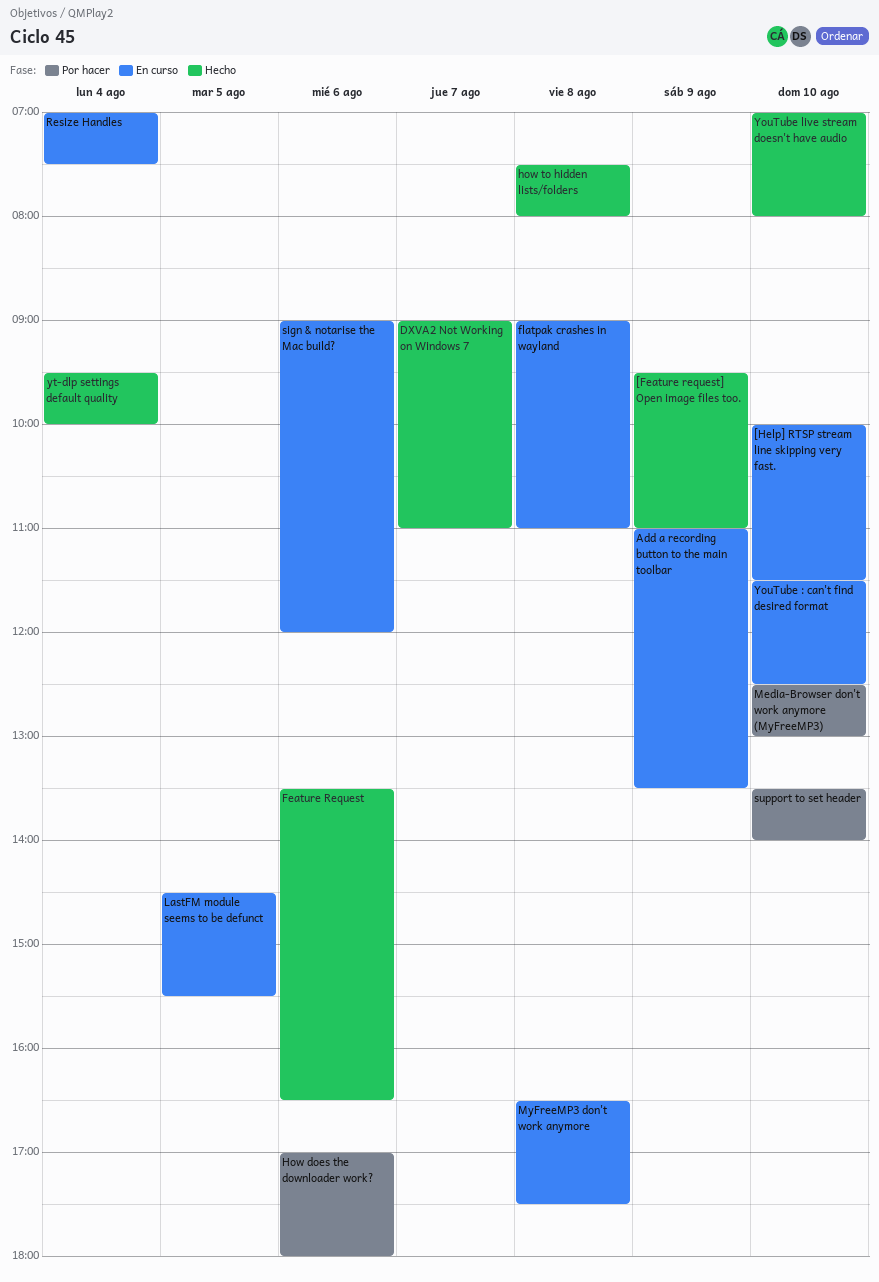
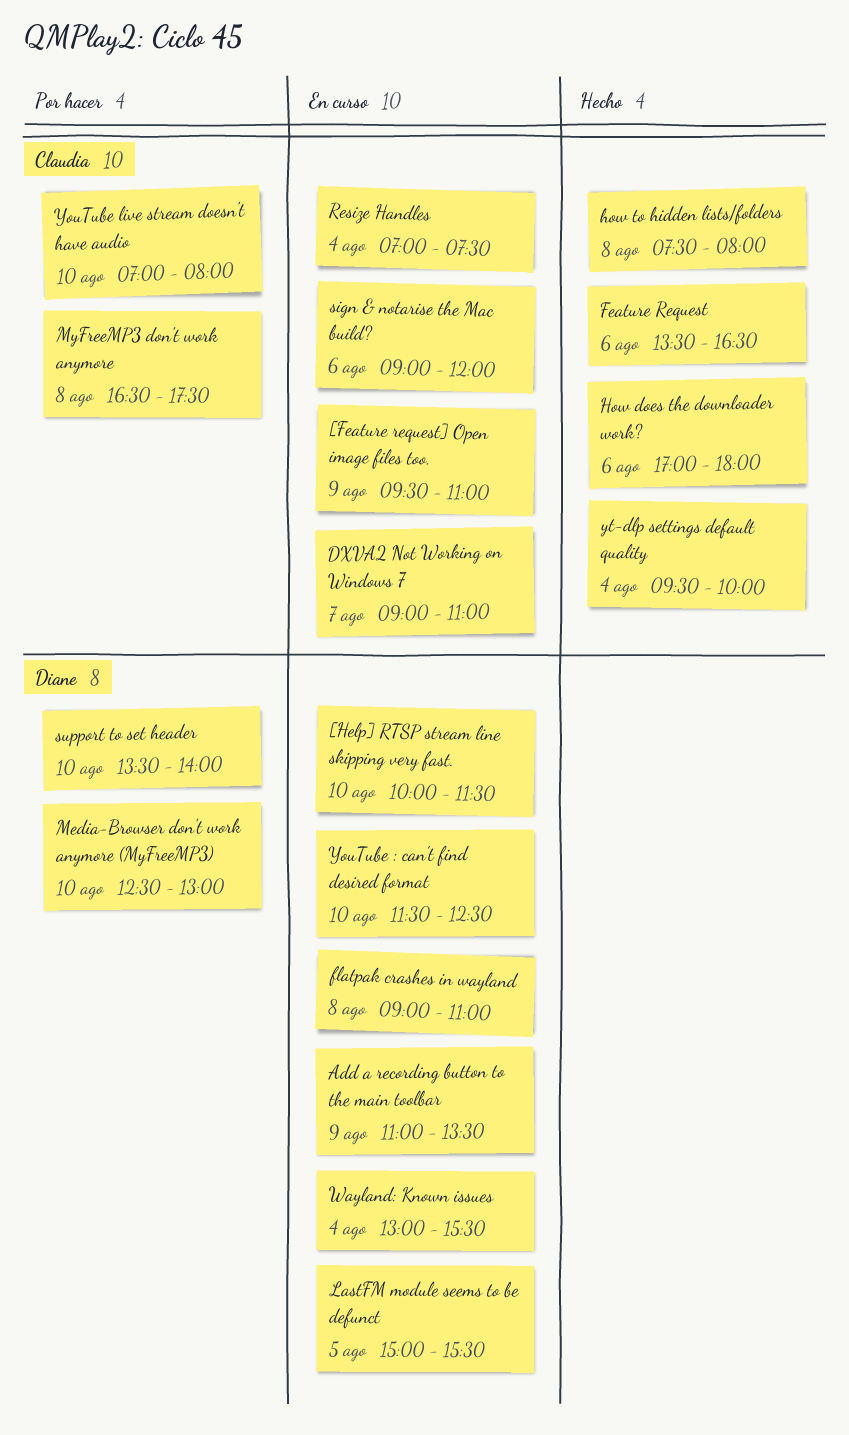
[Feature request] Open image files too., status: Hecho -> En curso
DXVA2 Not Working on Windows 7, status: Hecho -> En curso
How does the downloader work?, status: Por hacer -> Hecho
LastFM module seems to be defunct, begins: 14:30 -> 15:00
MyFreeMP3 don't work anymore, status: En curso -> Por hacer
Wayland: Known issues: none -> present
YouTube live stream doesn't have audio, status: Hecho -> Por hacer

